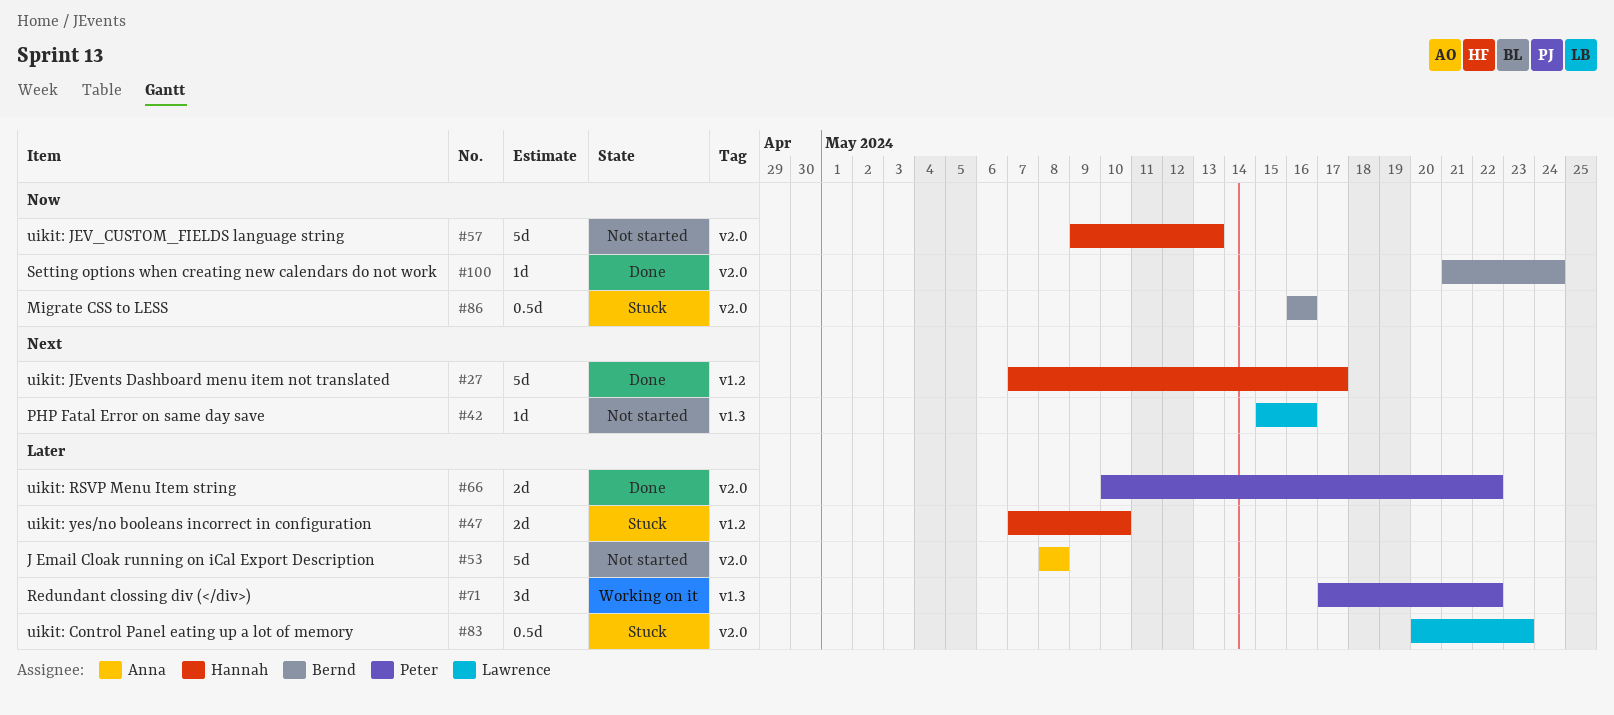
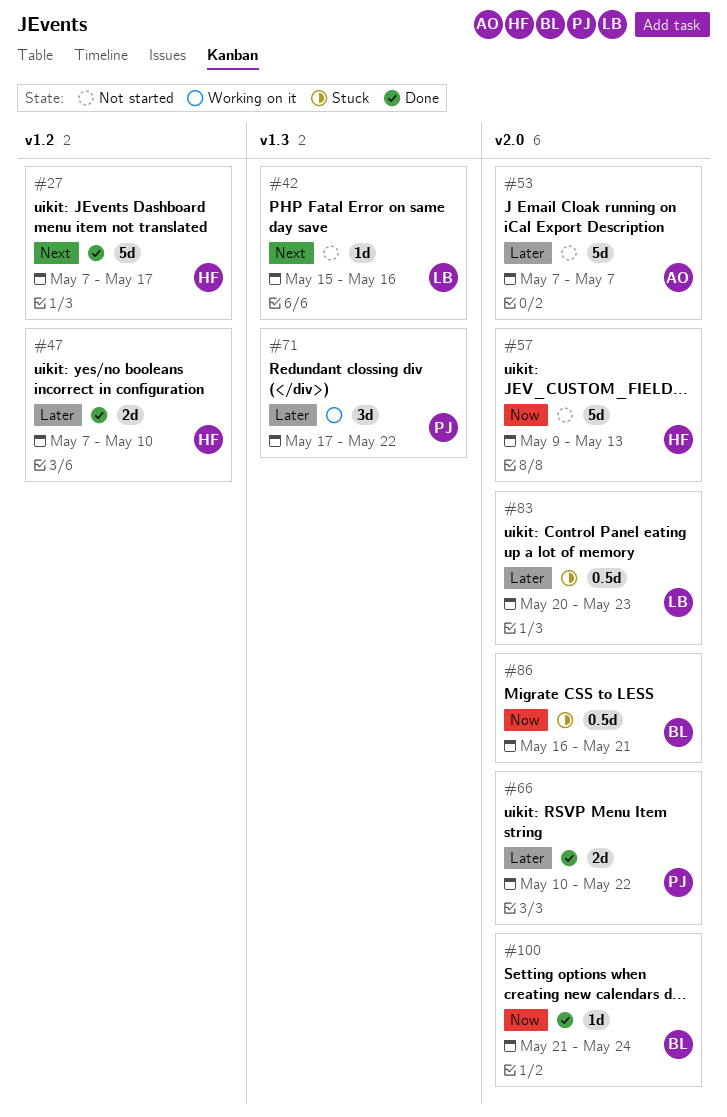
#47, status: Stuck -> Done
#53, start: May 8 -> May 7
#53, due: May 8 -> May 7
#86, due: May 16 -> May 21

